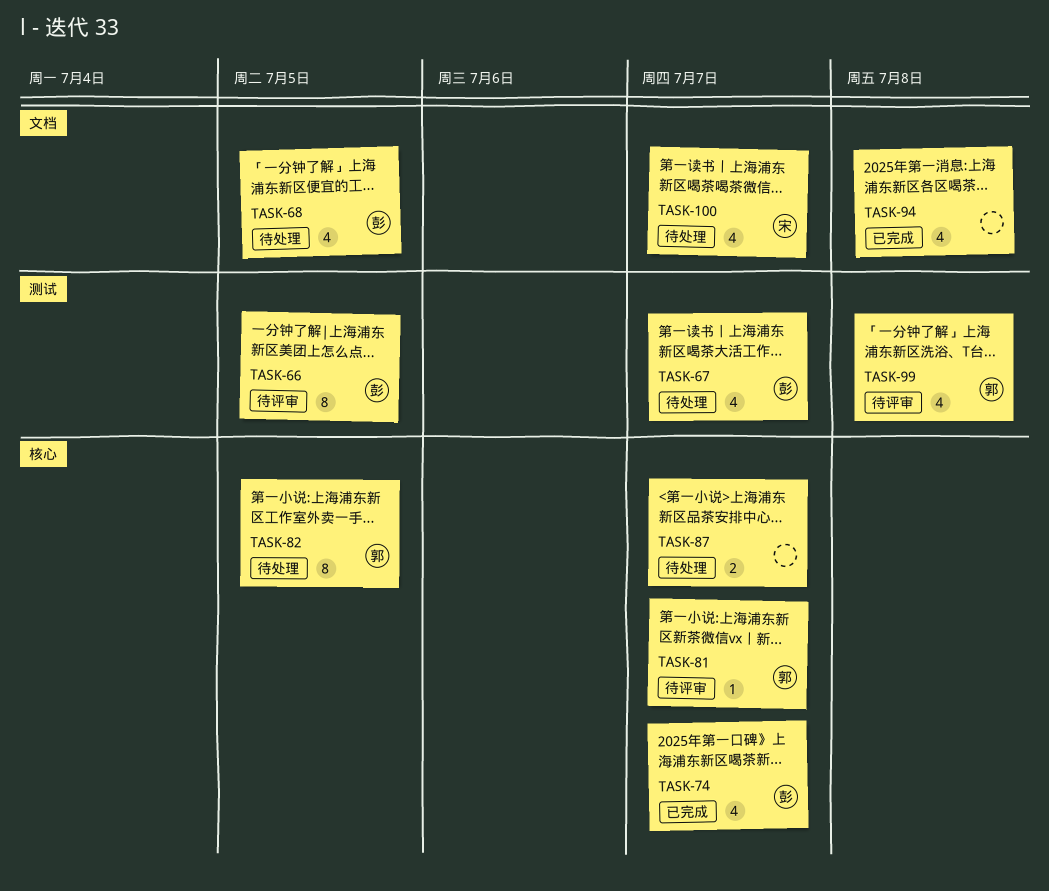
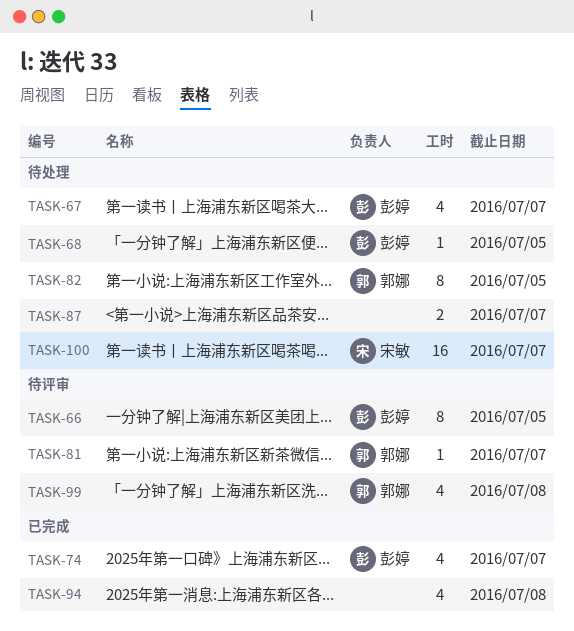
TASK-68, estimate: 4 -> 1
TASK-100, estimate: 4 -> 16

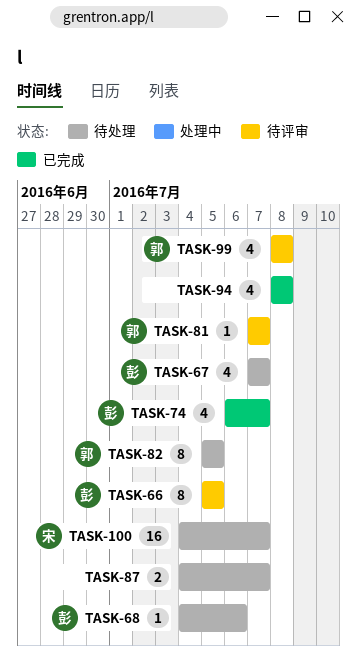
TASK-68, due: Jul 5 -> Jul 6

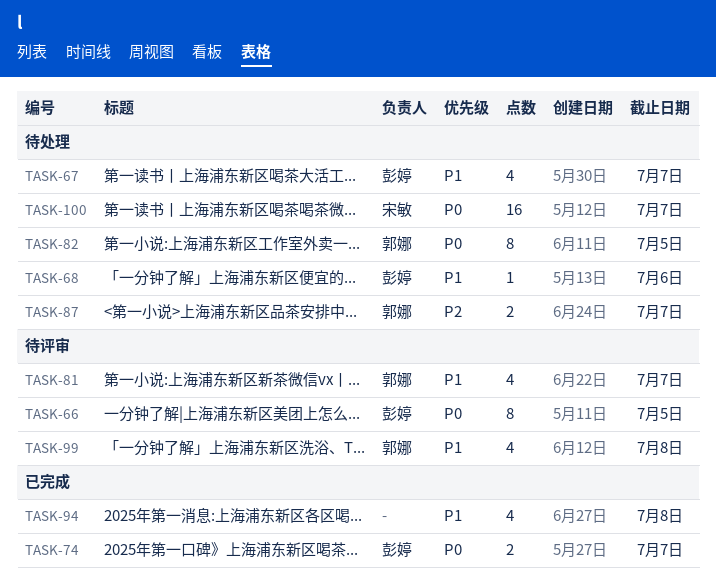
TASK-74, estimate: 4 -> 2
TASK-81, estimate: 1 -> 4
TASK-87, owner: none -> 郭娜

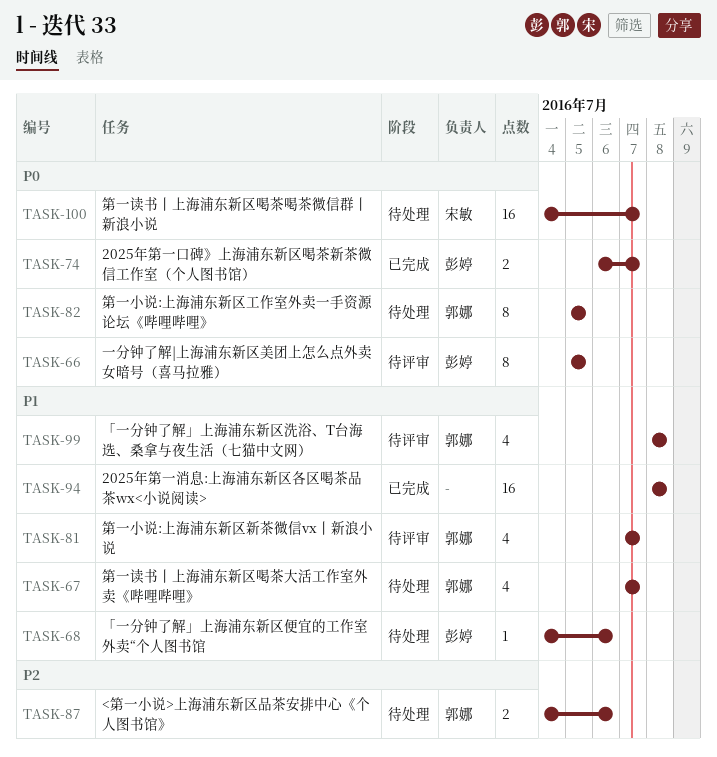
TASK-67, owner: 彭婷 -> 郭娜
TASK-87, due: Jul 7 -> Jul 6
TASK-94, estimate: 4 -> 16

